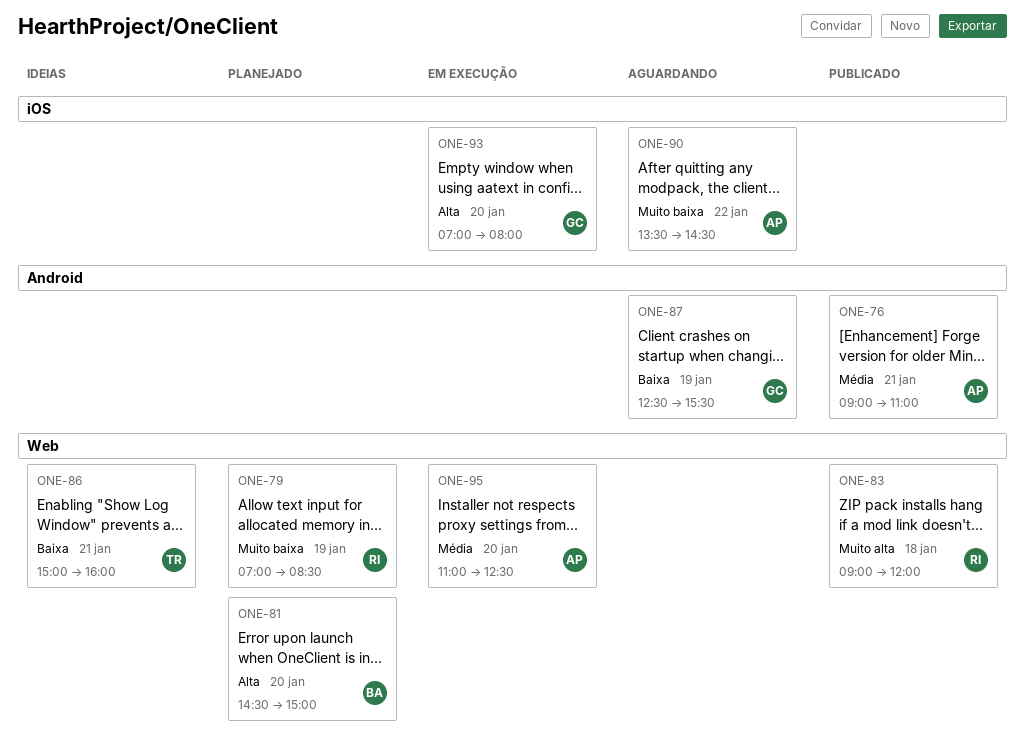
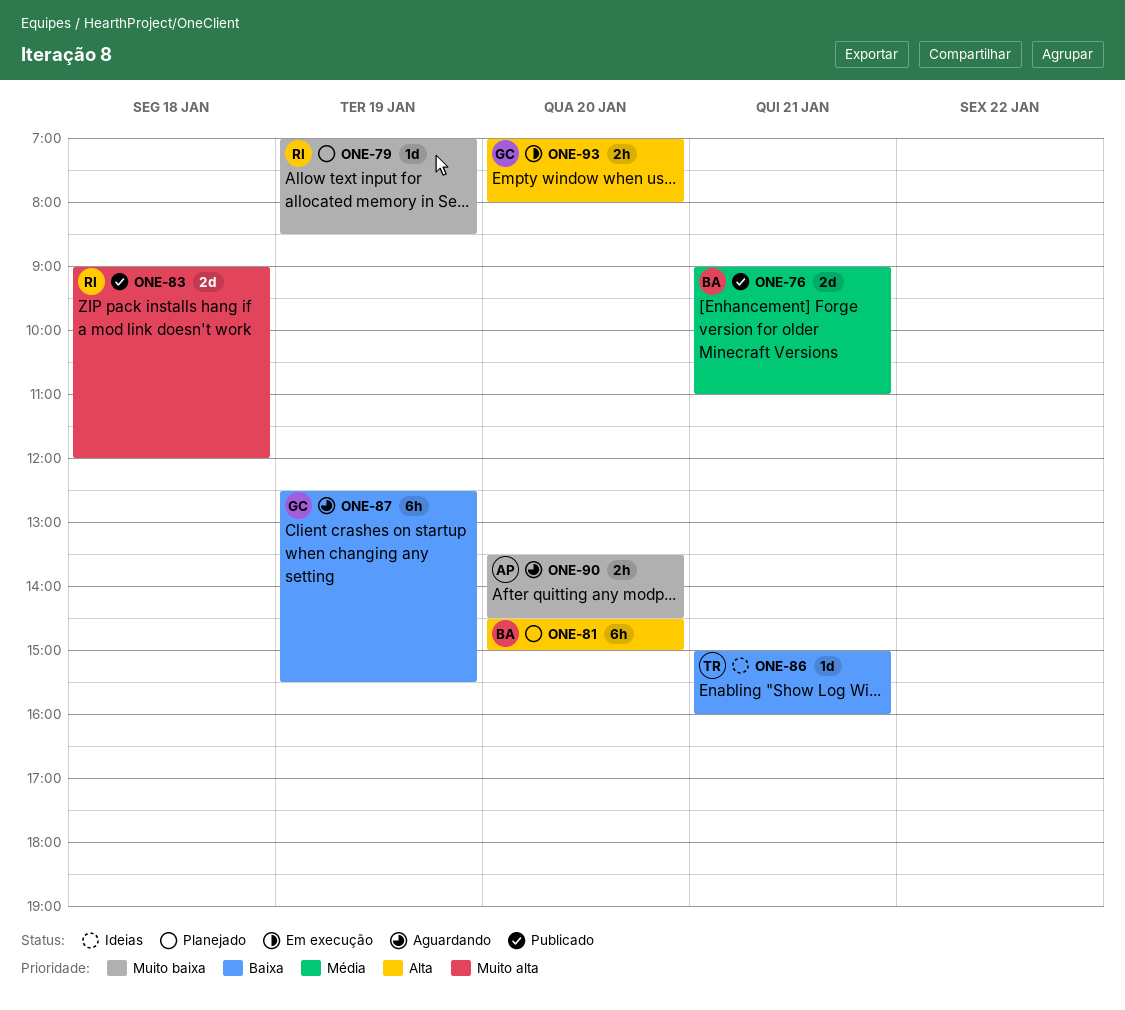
ONE-76, owner: AP -> BA
ONE-90, day: Jan 22 -> Jan 20
ONE-95: present -> none

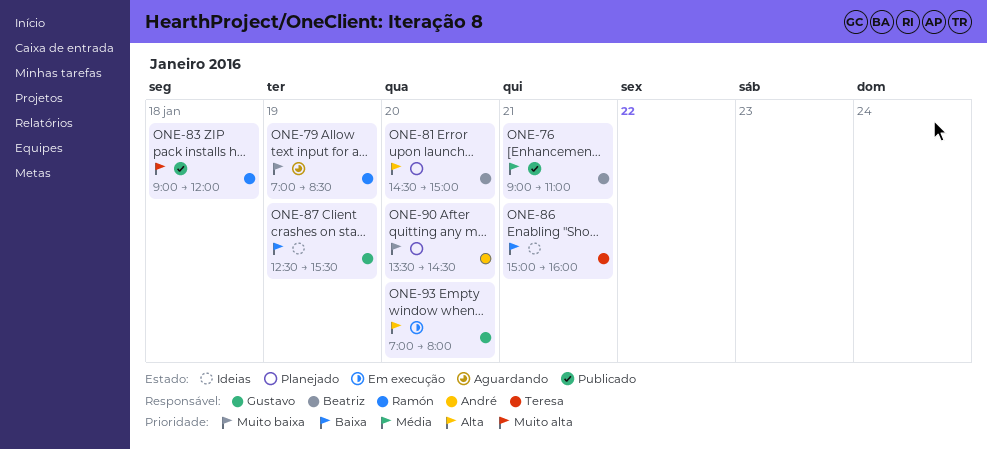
ONE-79, status: Planejado -> Aguardando
ONE-87, status: Aguardando -> Ideias
ONE-90, status: Aguardando -> Planejado

